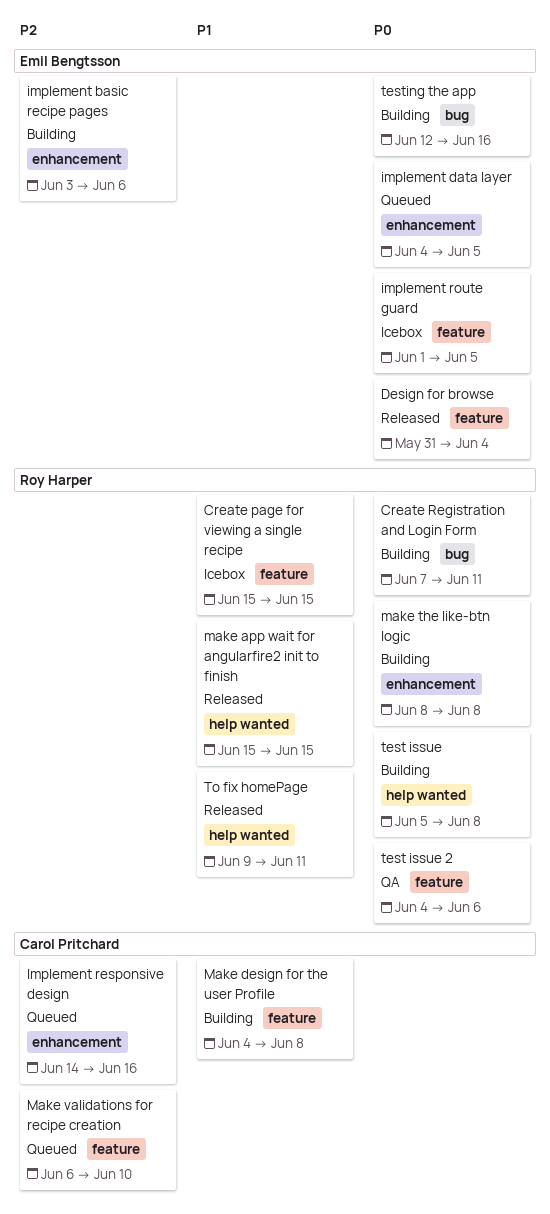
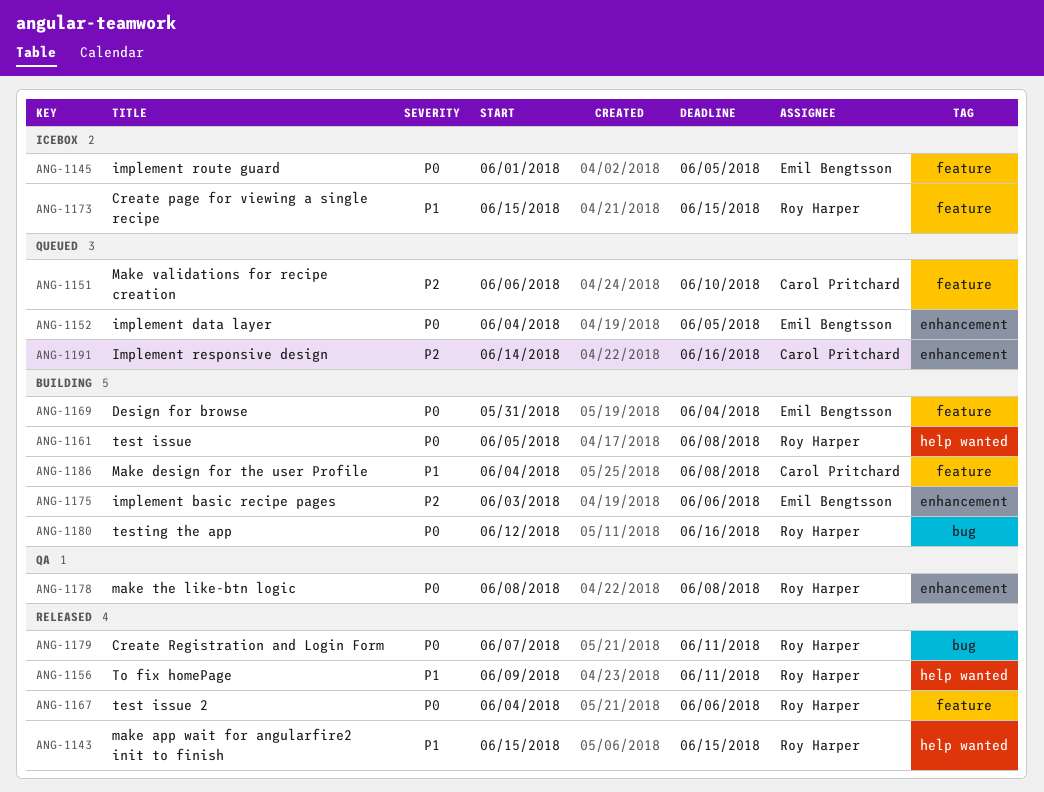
Create Registration and Login Form, status: Building -> Released
Design for browse, status: Released -> Building
make the like-btn logic, status: Building -> QA
test issue 2, status: QA -> Released
testing the app, owner: Emil Bengtsson -> Roy Harper

